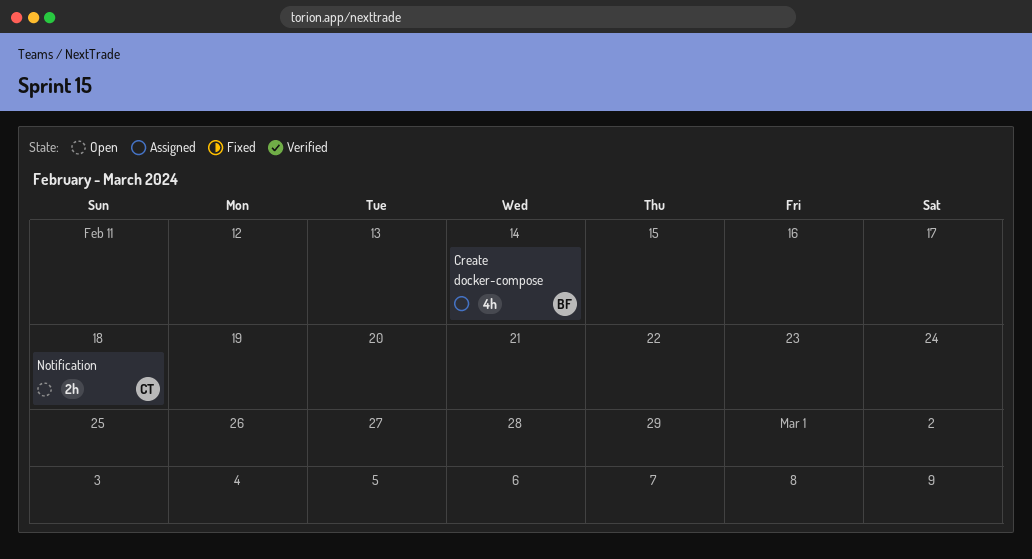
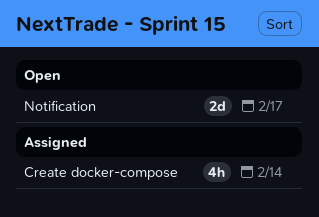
Notification, estimate: 2h -> 2d
Notification, due: Feb 18 -> Feb 17

